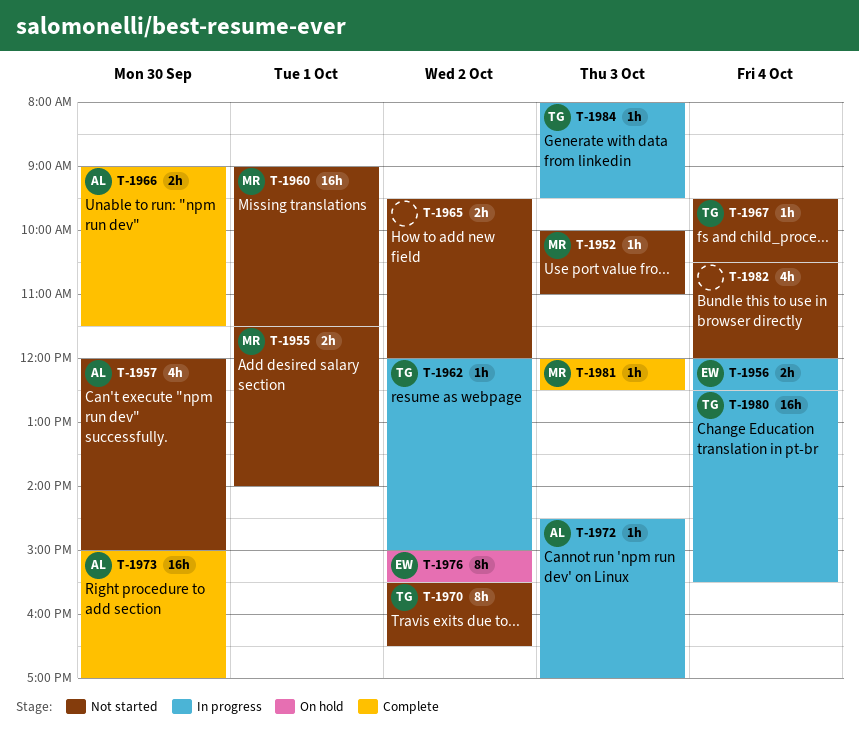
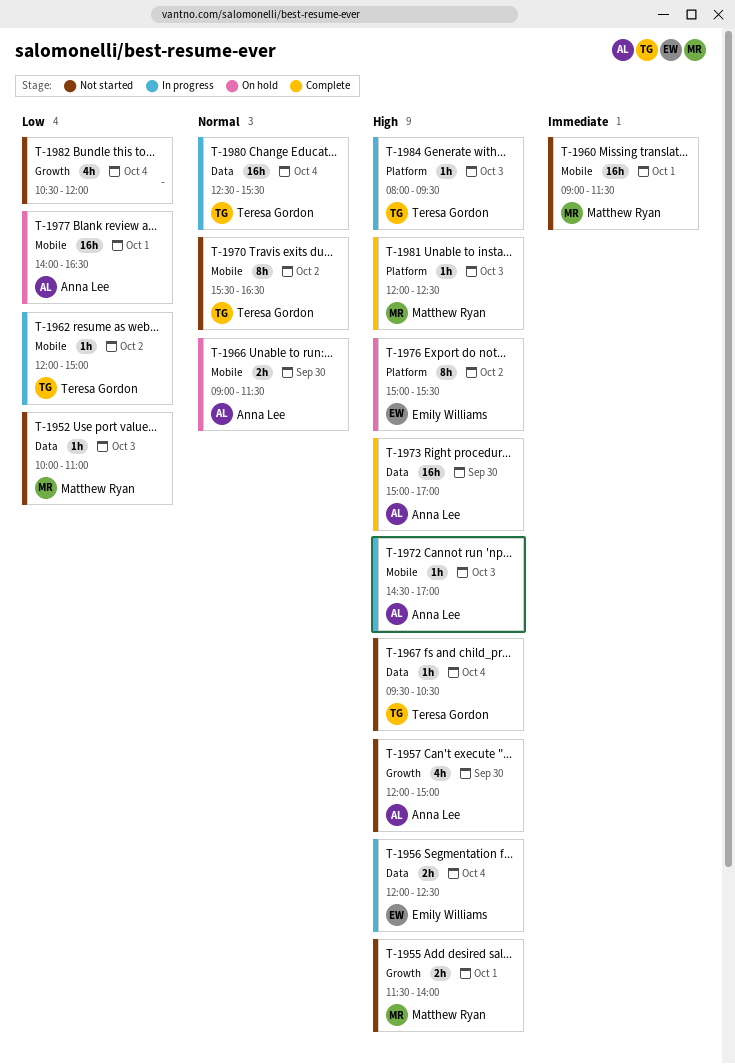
T-1965: present -> none
T-1966, status: Complete -> On hold
T-1977: none -> present

